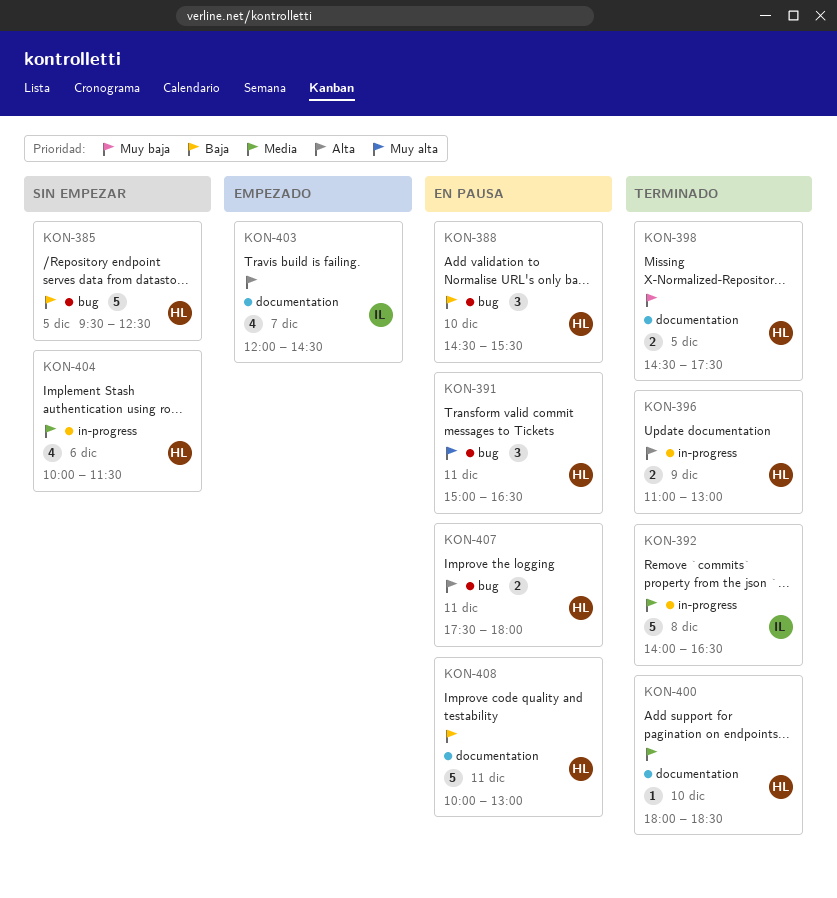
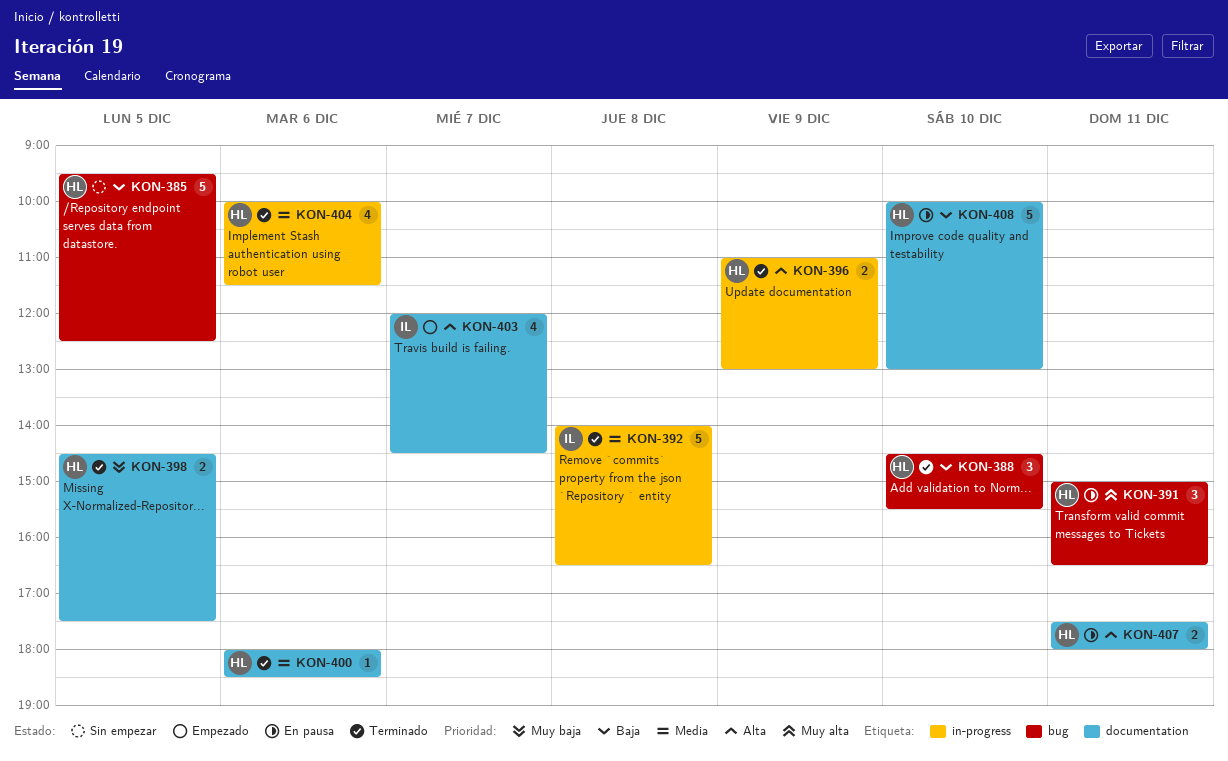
KON-388, status: En pausa -> Terminado
KON-400, day: Dec 10 -> Dec 6
KON-404, status: Sin empezar -> Terminado
KON-407, label: bug -> documentation
KON-408, day: Dec 11 -> Dec 10

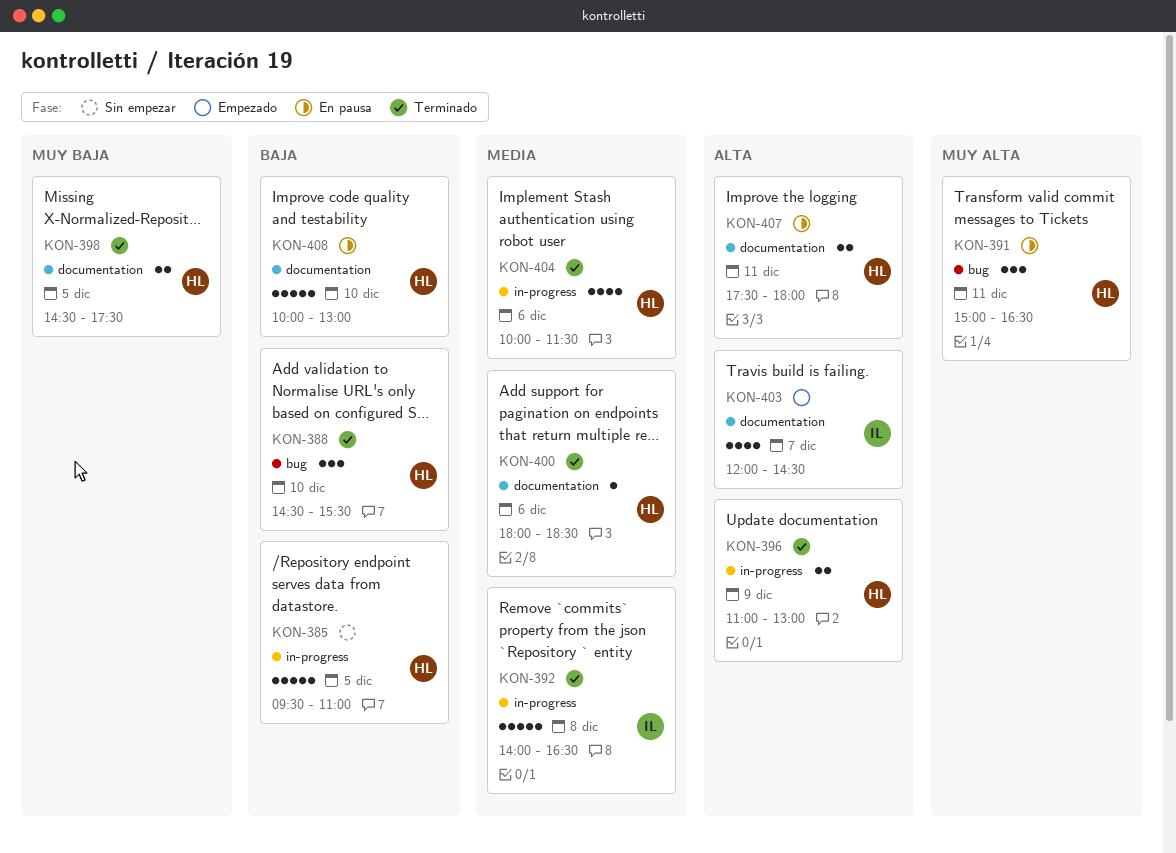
KON-385, label: bug -> in-progress
KON-385, ends: 12:30 -> 11:00

